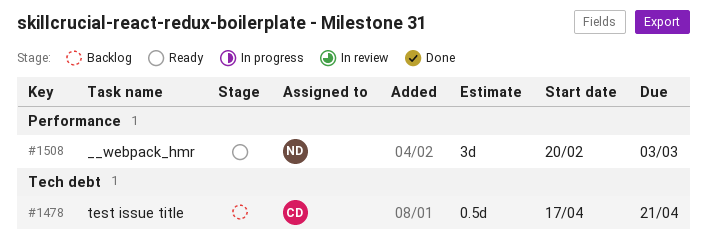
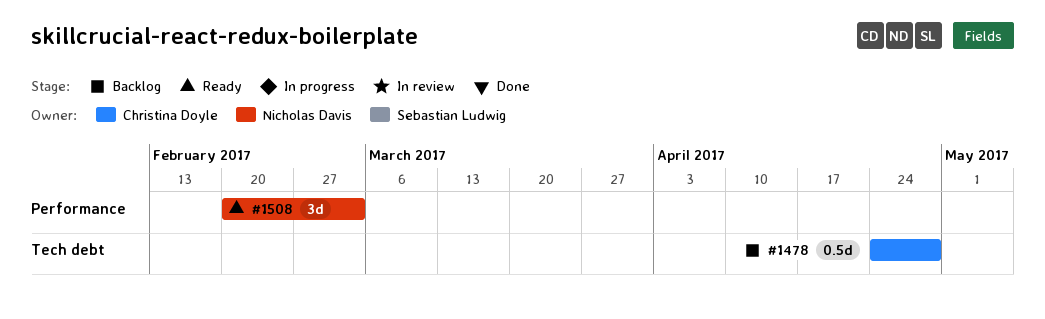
#1478, start: Apr 17 -> Apr 24
#1478, due: Apr 21 -> Apr 28

